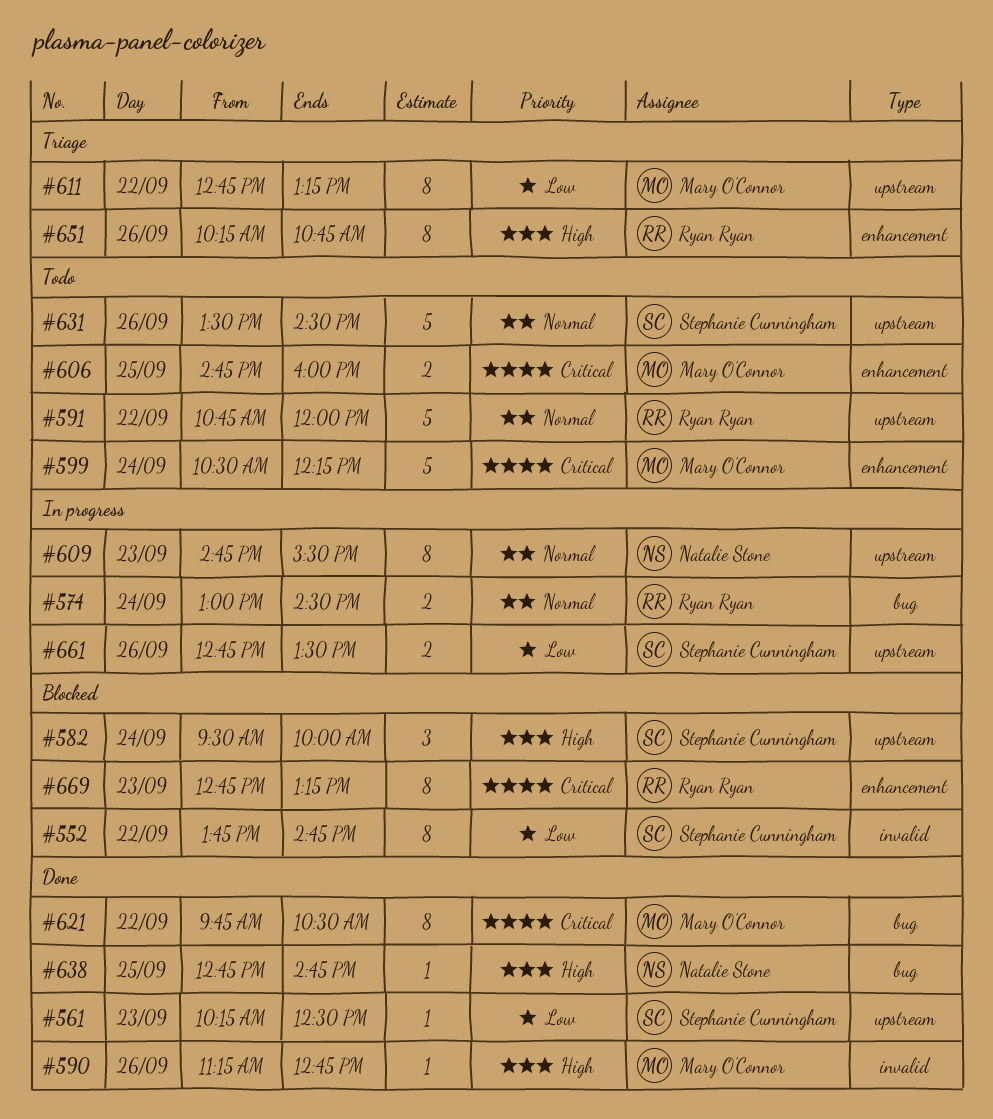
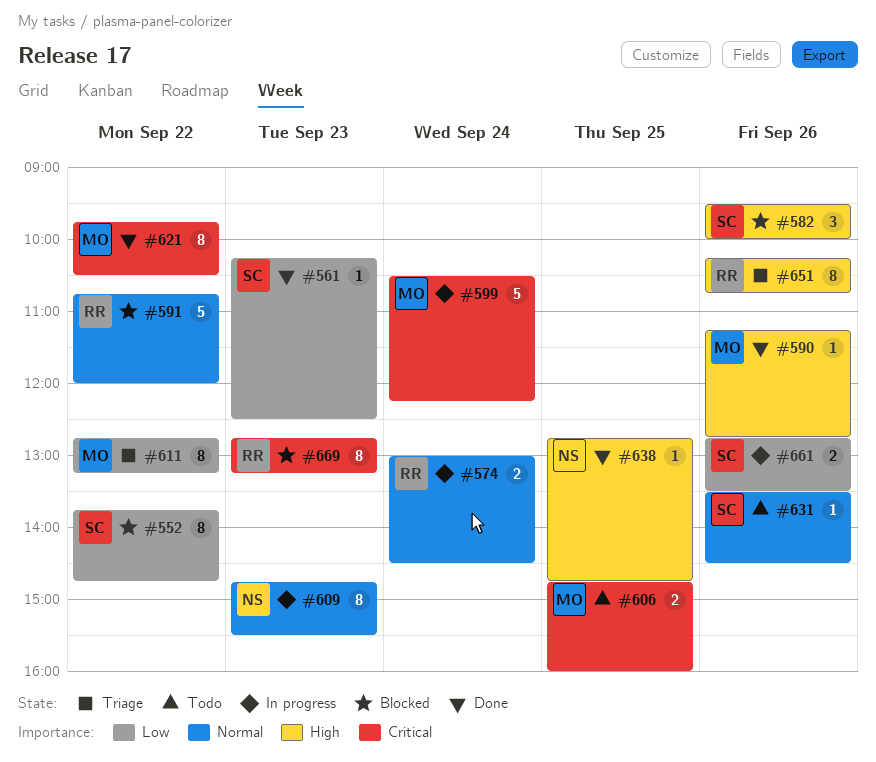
#582, day: Sep 24 -> Sep 26
#591, status: Todo -> Blocked
#599, status: Todo -> In progress
#631, estimate: 5 -> 1

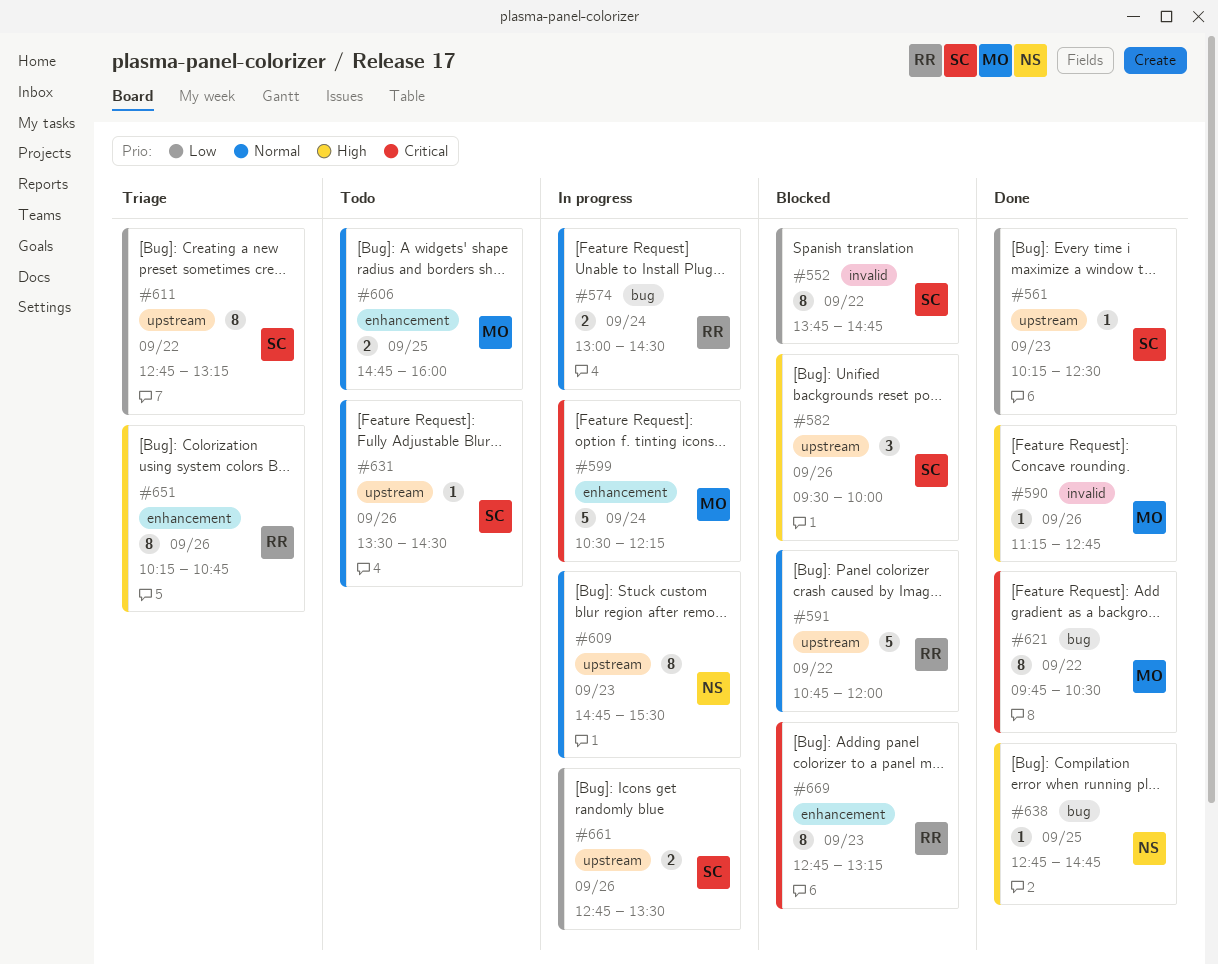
#606, priority: Critical -> Normal
#611, owner: MO -> SC

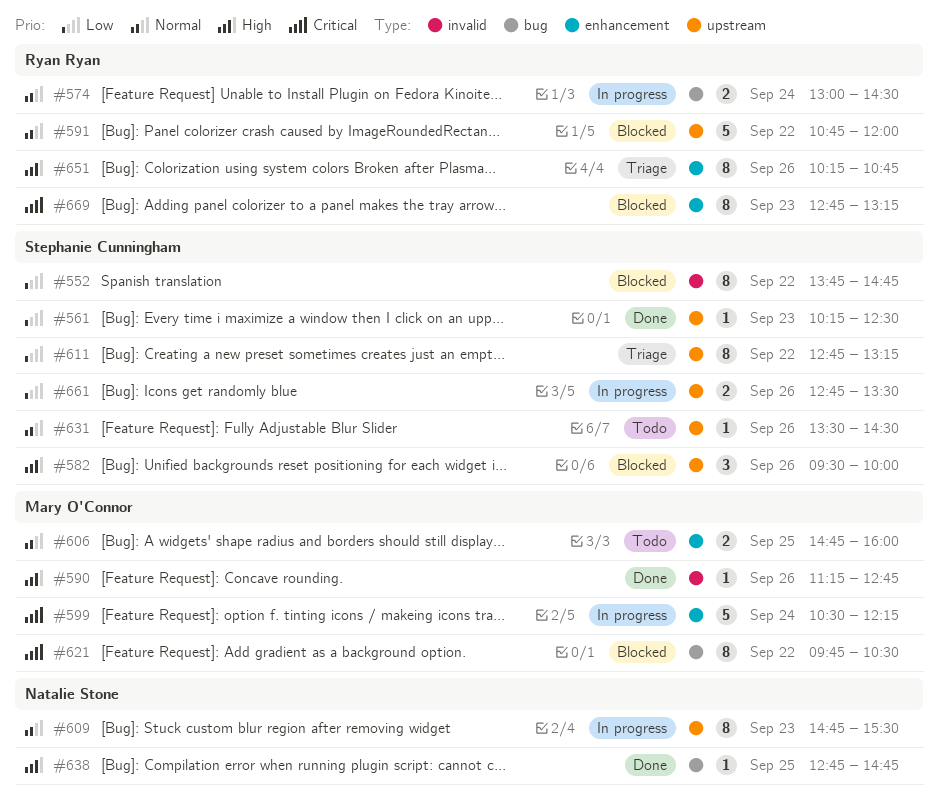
#621, status: Done -> Blocked

